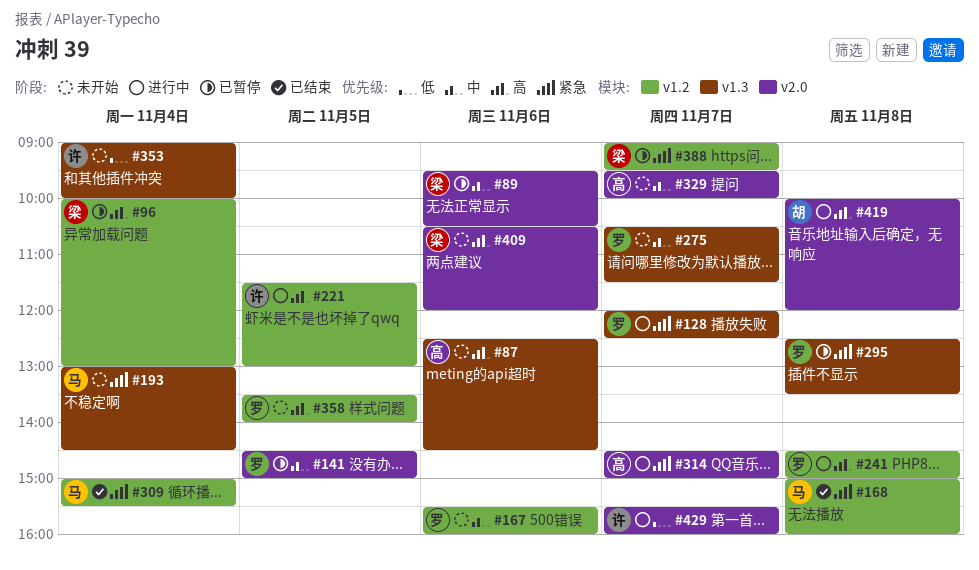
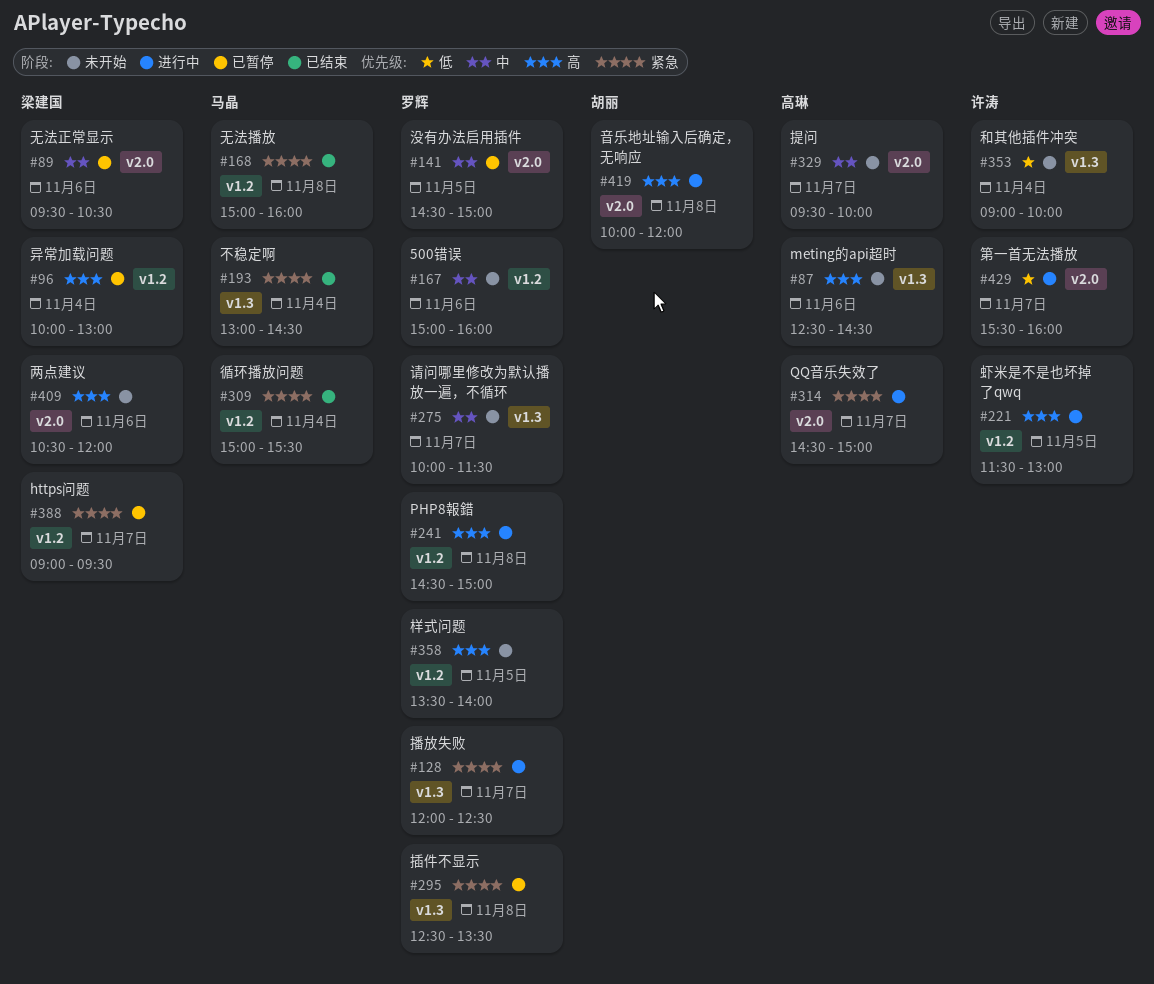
#167, begins: 15:30 -> 15:00
#193, status: 未开始 -> 已结束
#275, begins: 10:30 -> 10:00

